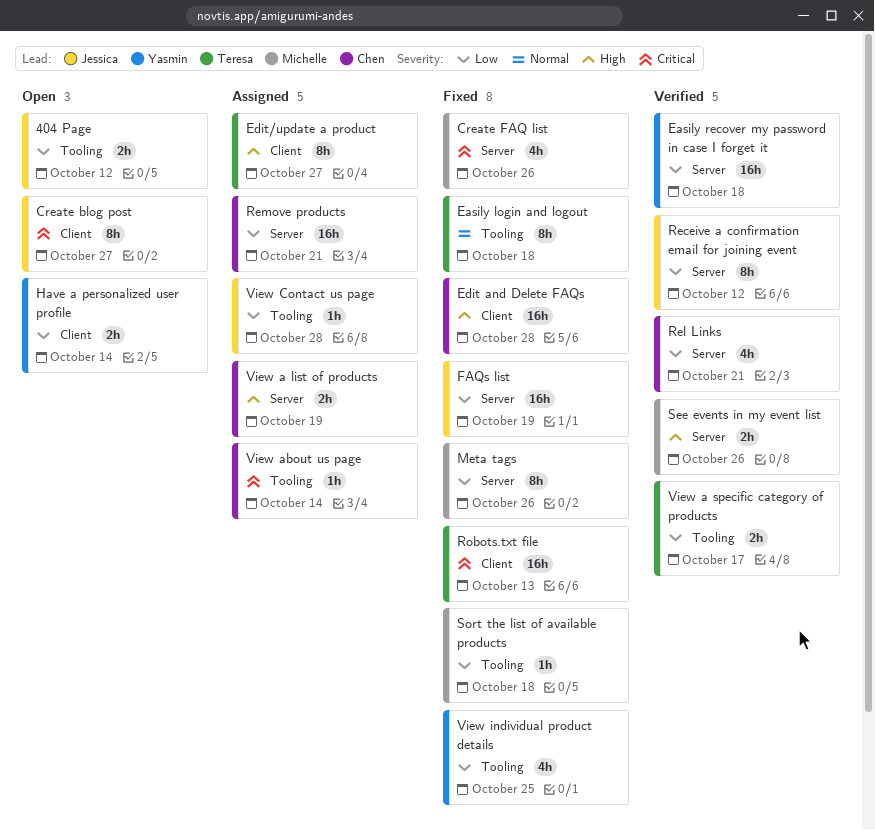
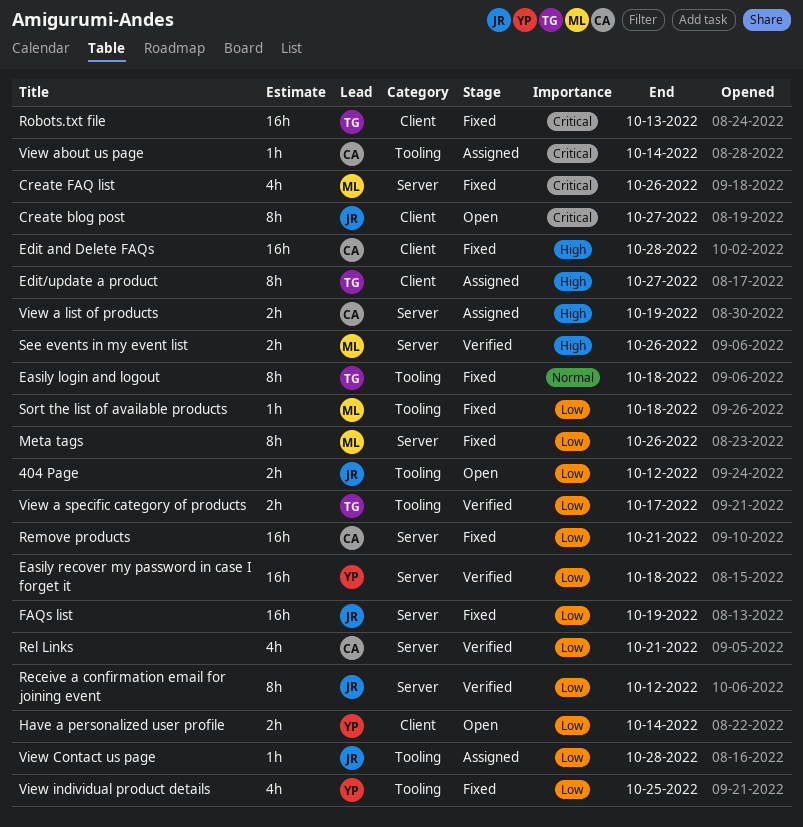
Remove products, status: Assigned -> Fixed

